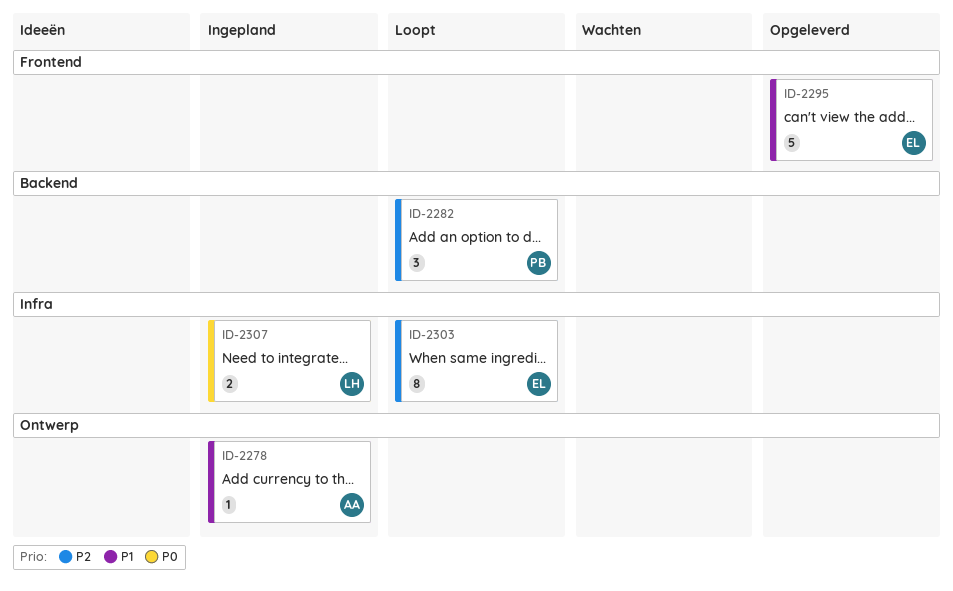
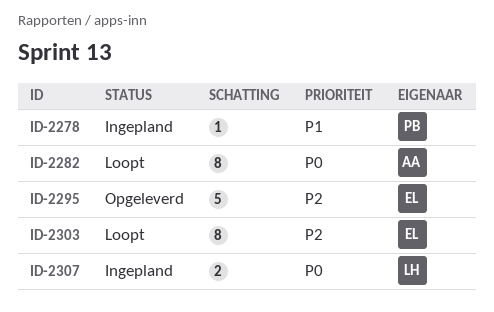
ID-2278, owner: AA -> PB
ID-2282, owner: PB -> AA
ID-2282, priority: P2 -> P0
ID-2282, estimate: 3 -> 8
ID-2295, priority: P1 -> P2

